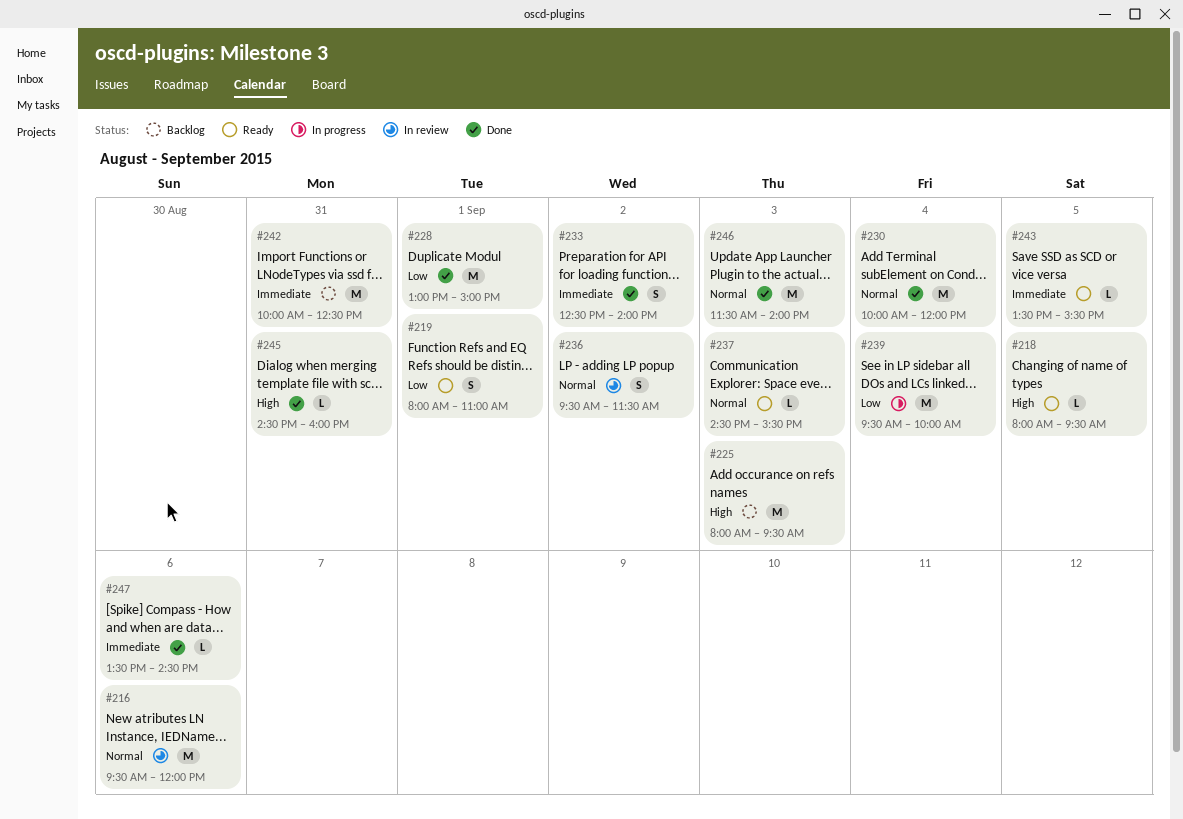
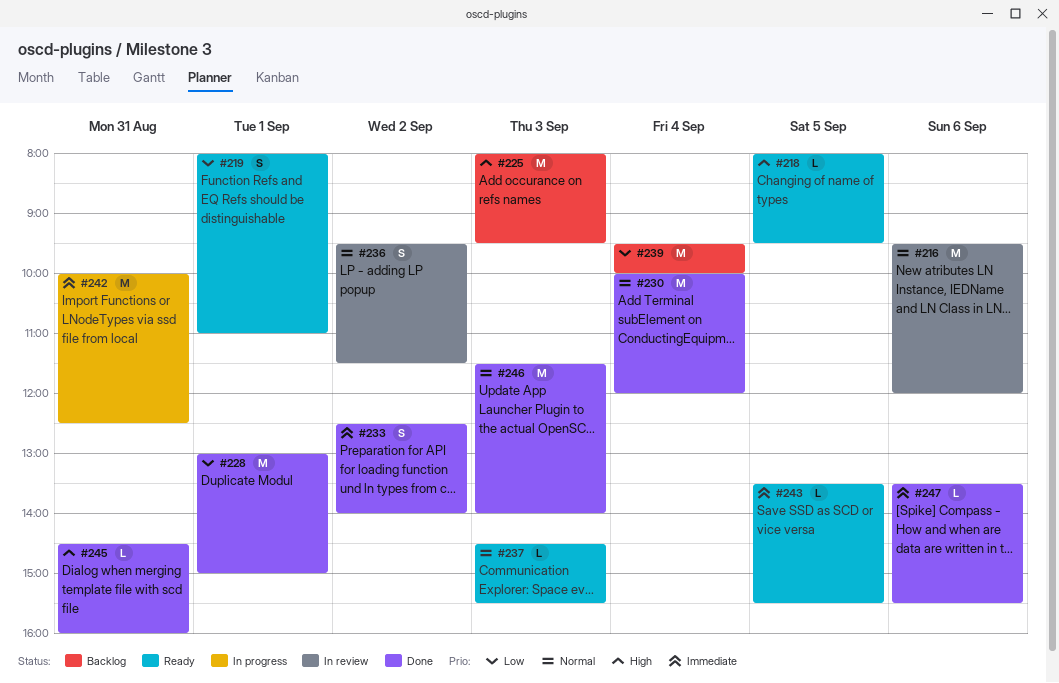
#239, status: In progress -> Backlog
#242, status: Backlog -> In progress
#247, ends: 14:30 -> 15:30

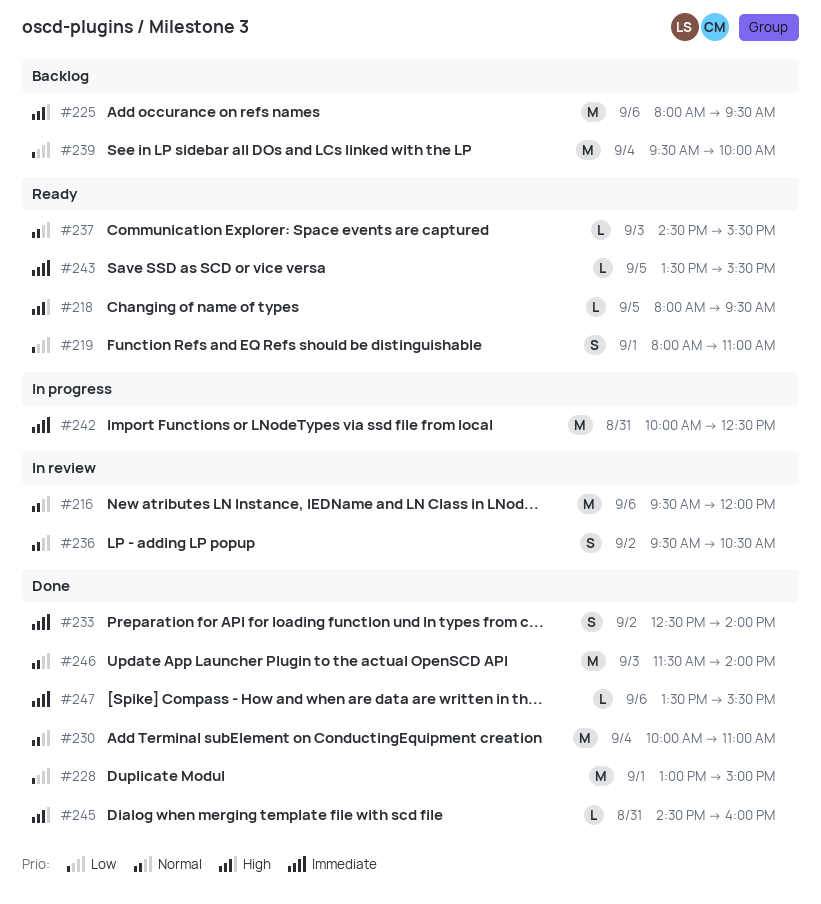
#225, day: Sep 3 -> Sep 6
#230, ends: 12:00 -> 11:00
#236, ends: 11:30 -> 10:30

